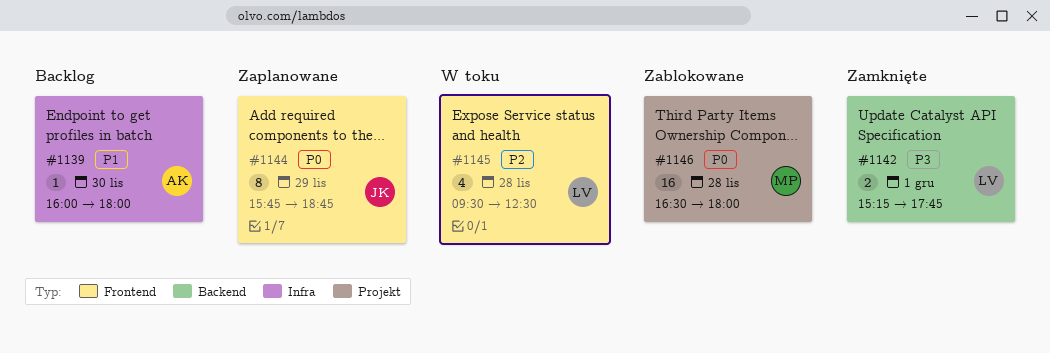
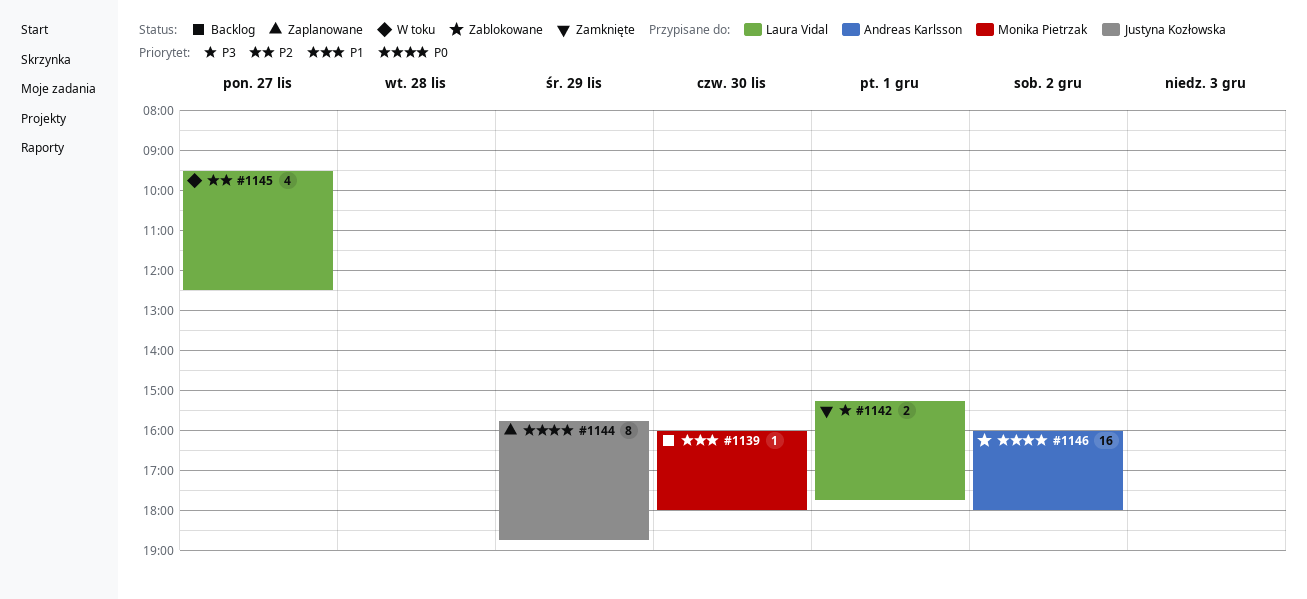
#1139, owner: Andreas Karlsson -> Monika Pietrzak
#1145, day: Nov 28 -> Nov 27
#1146, owner: Monika Pietrzak -> Andreas Karlsson
#1146, day: Nov 28 -> Dec 2
#1146, begins: 16:30 -> 16:00

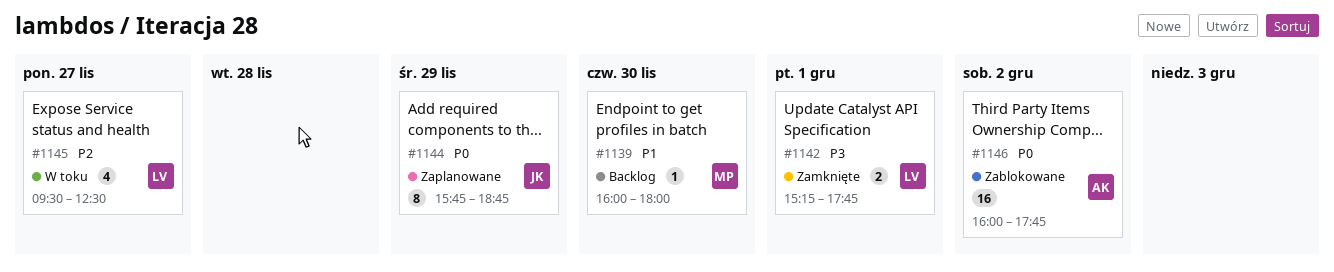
#1146, ends: 18:00 -> 17:45

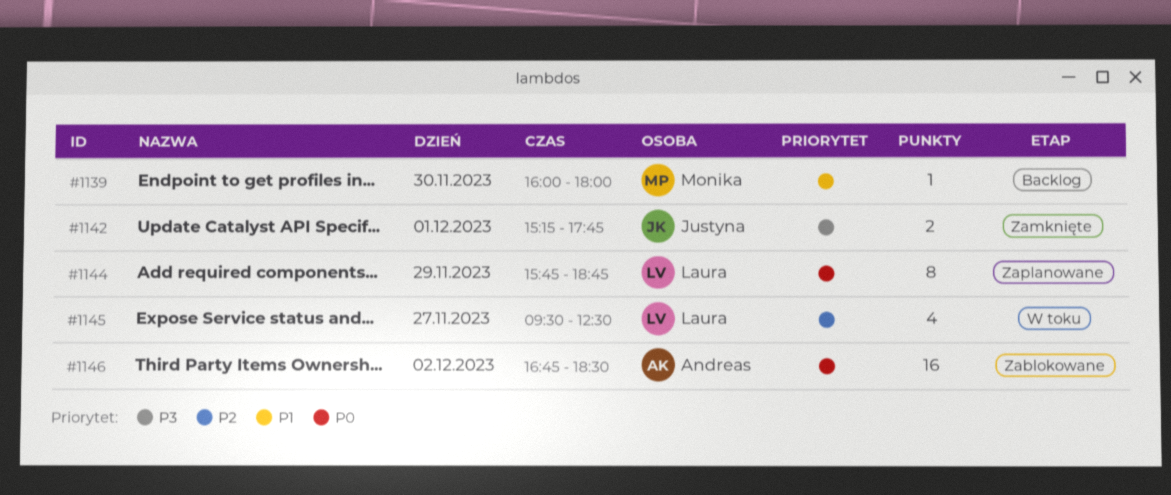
#1142, owner: Laura -> Justyna
#1144, owner: Justyna -> Laura
#1146, begins: 16:00 -> 16:45
#1146, ends: 17:45 -> 18:30

